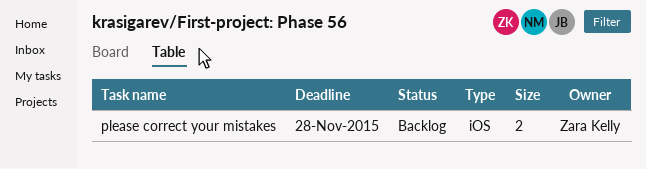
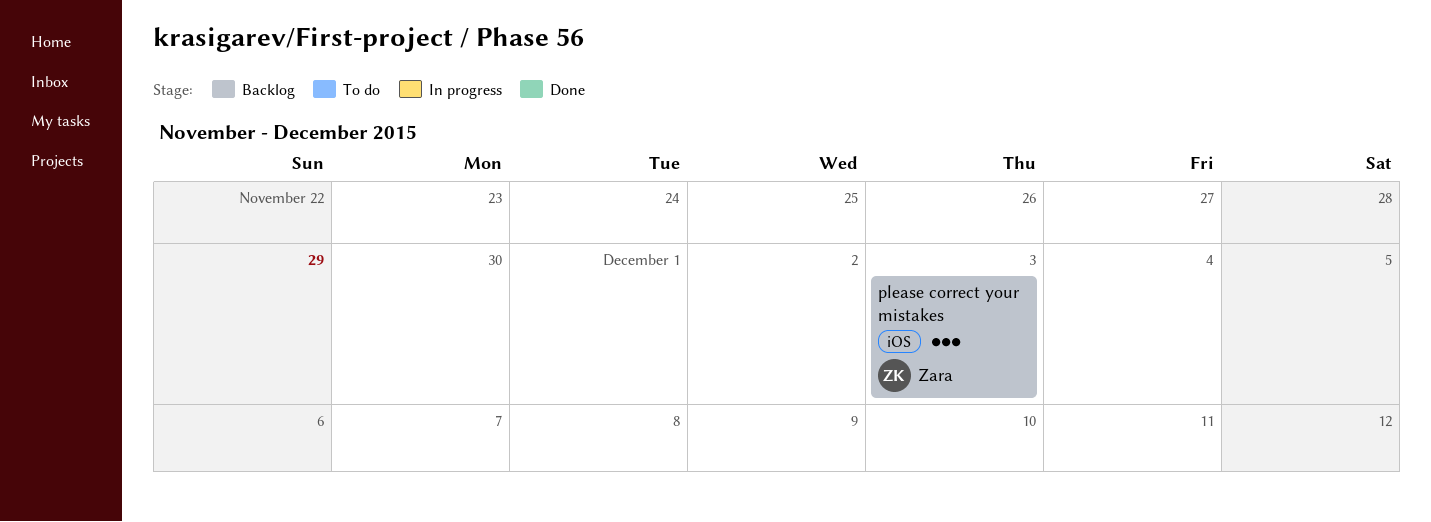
please correct your mistakes, estimate: 2 -> 3
please correct your mistakes, due: Nov 28 -> Dec 3

